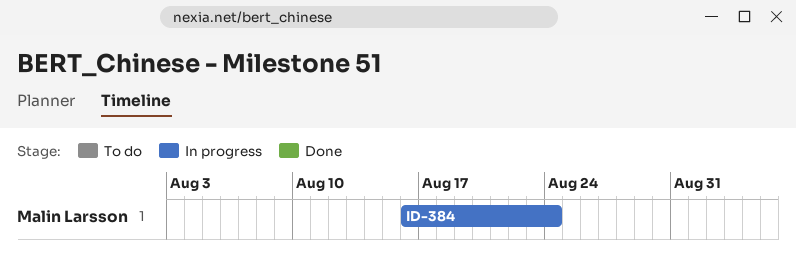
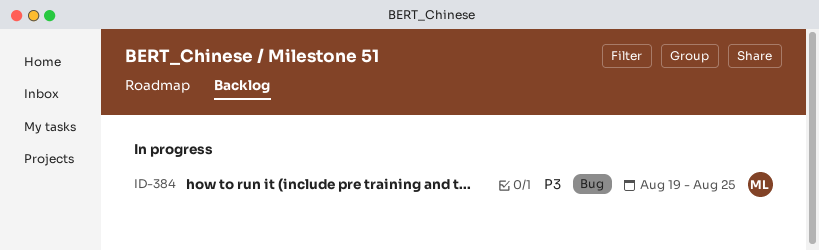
ID-384, start: Aug 16 -> Aug 19
ID-384, due: Aug 24 -> Aug 25

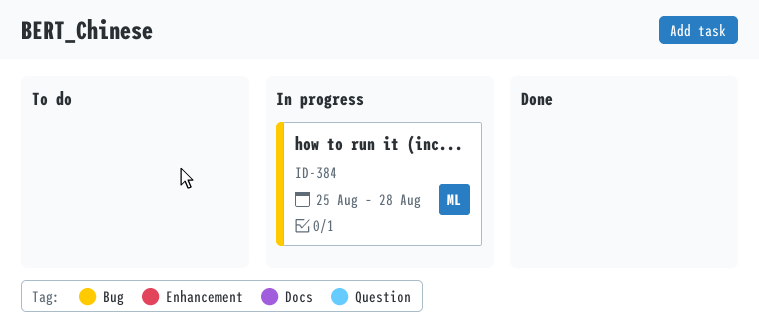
ID-384, start: Aug 19 -> Aug 25
ID-384, due: Aug 25 -> Aug 28

